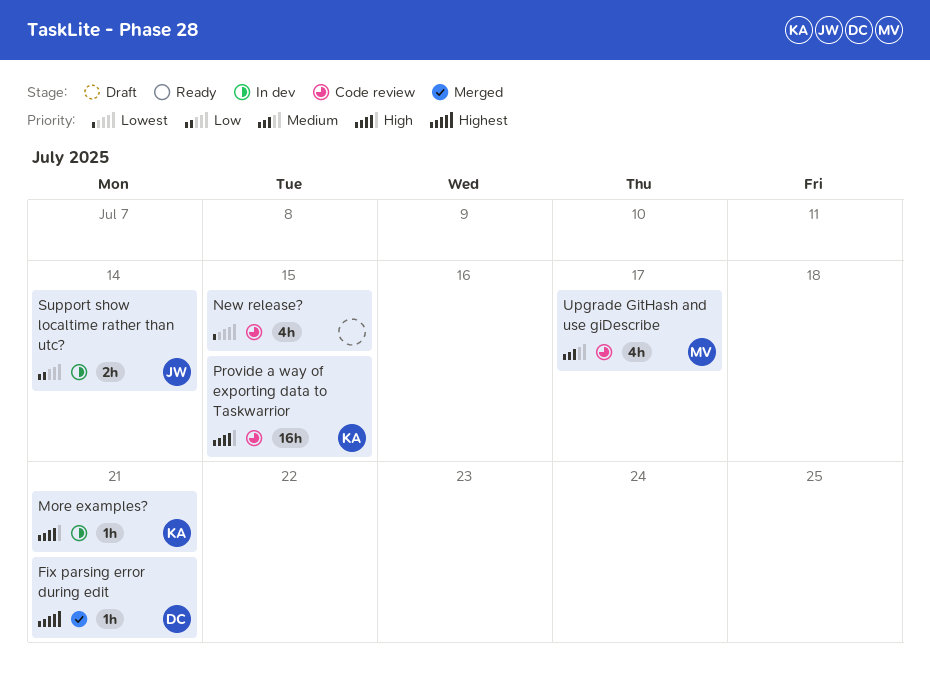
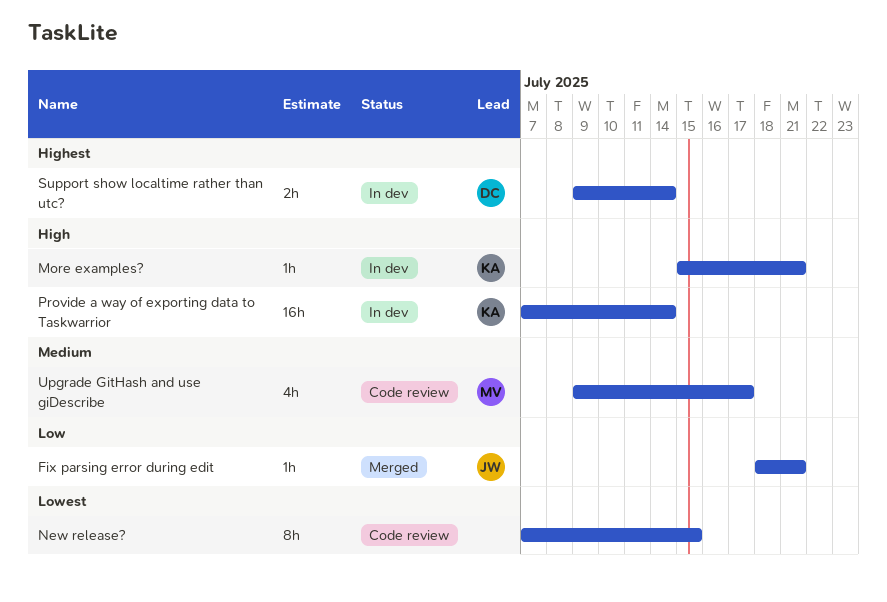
Fix parsing error during edit, owner: DC -> JW
Fix parsing error during edit, priority: Highest -> Low
New release?, estimate: 4h -> 8h
Provide a way of exporting data to Taskwarrior, status: Code review -> In dev
Provide a way of exporting data to Taskwarrior, due: Jul 15 -> Jul 14
Support show localtime rather than utc?, owner: JW -> DC
Support show localtime rather than utc?, priority: Low -> Highest

